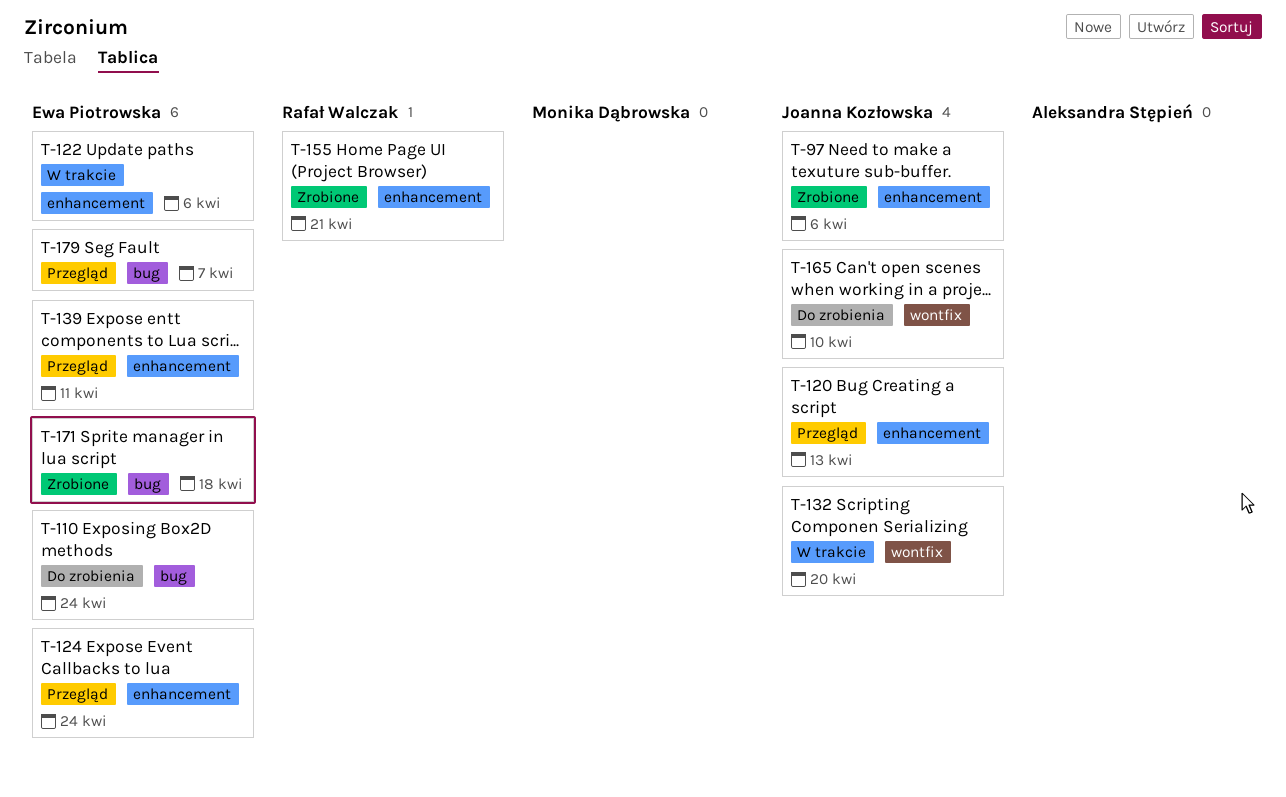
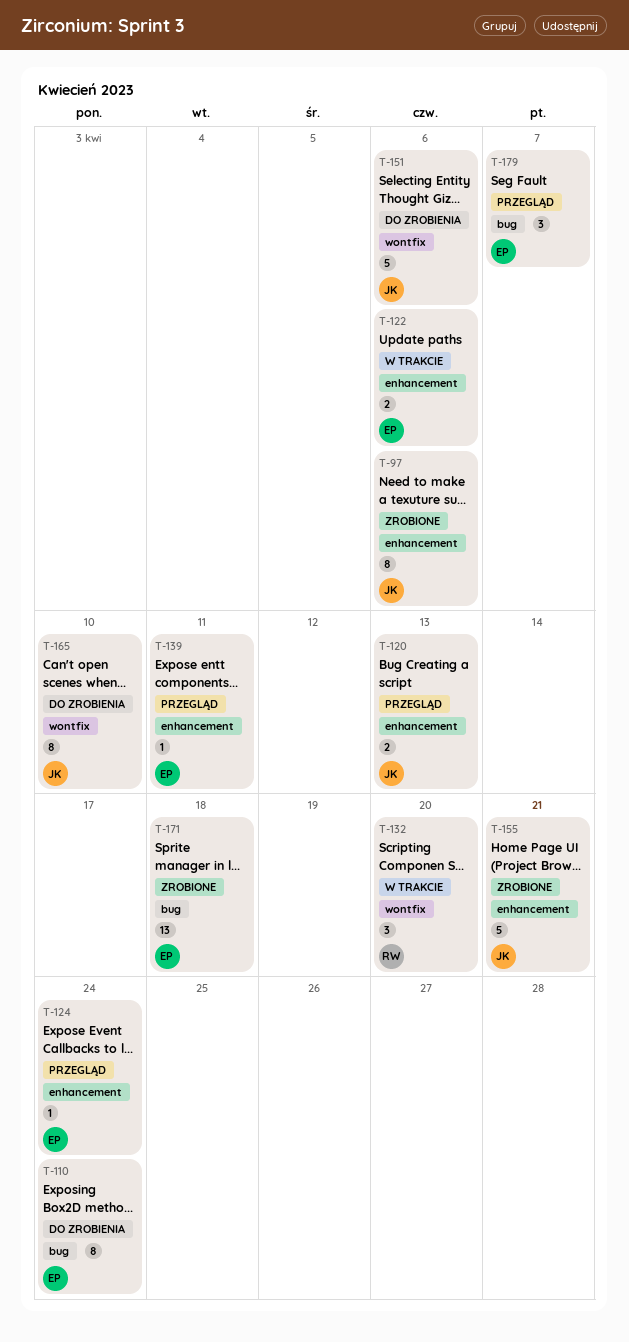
T-132, owner: Joanna Kozłowska -> Rafał Walczak
T-151: none -> present
T-155, owner: Rafał Walczak -> Joanna Kozłowska

